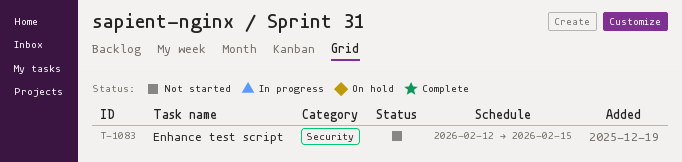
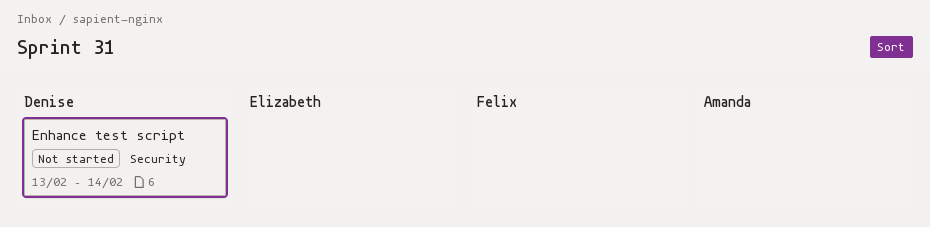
Enhance test script, start: Feb 12 -> Feb 13
Enhance test script, due: Feb 15 -> Feb 14

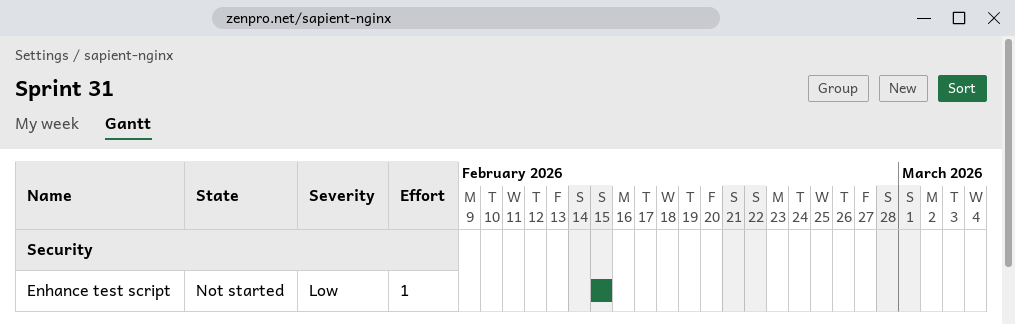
Enhance test script, start: Feb 13 -> Feb 15
Enhance test script, due: Feb 14 -> Feb 15

